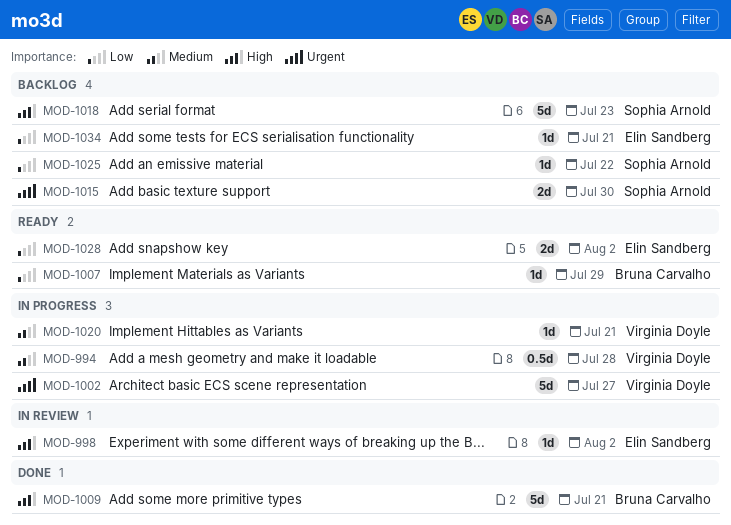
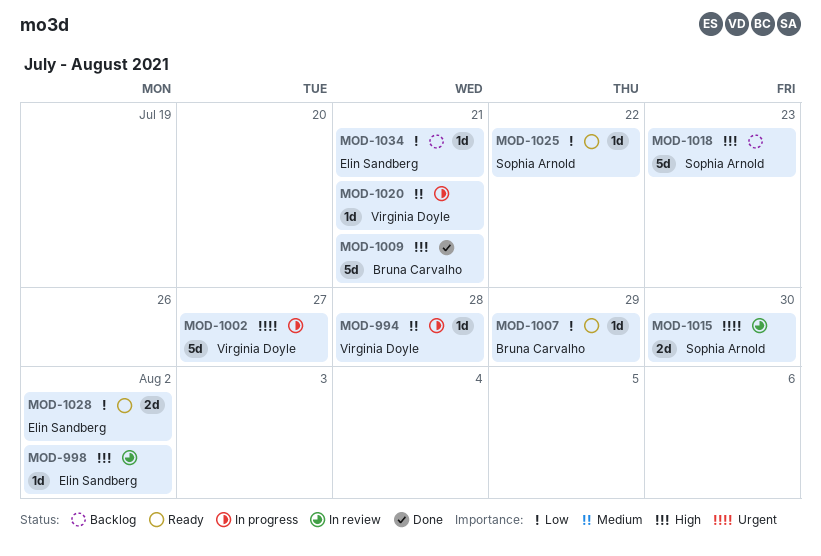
MOD-994, estimate: 0.5d -> 1d
MOD-1015, status: Backlog -> In review
MOD-1025, status: Backlog -> Ready

